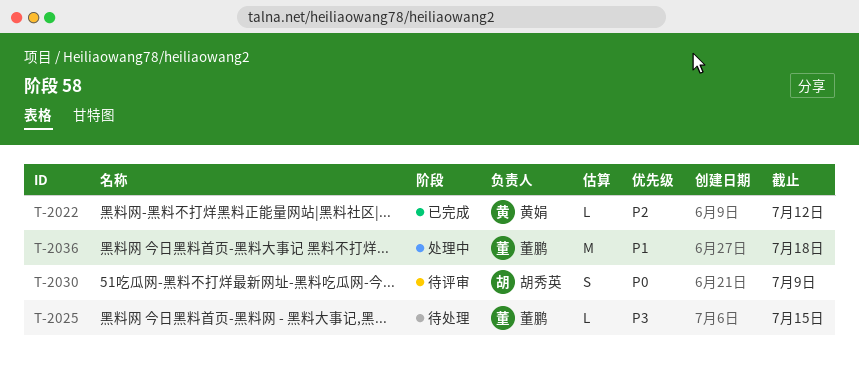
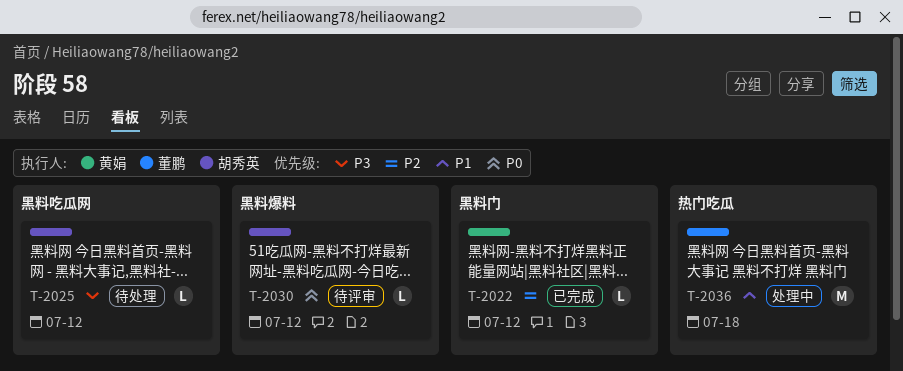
T-2025, owner: 董鹏 -> 胡秀英
T-2025, due: Jul 15 -> Jul 12
T-2030, estimate: S -> L
T-2030, due: Jul 9 -> Jul 12

